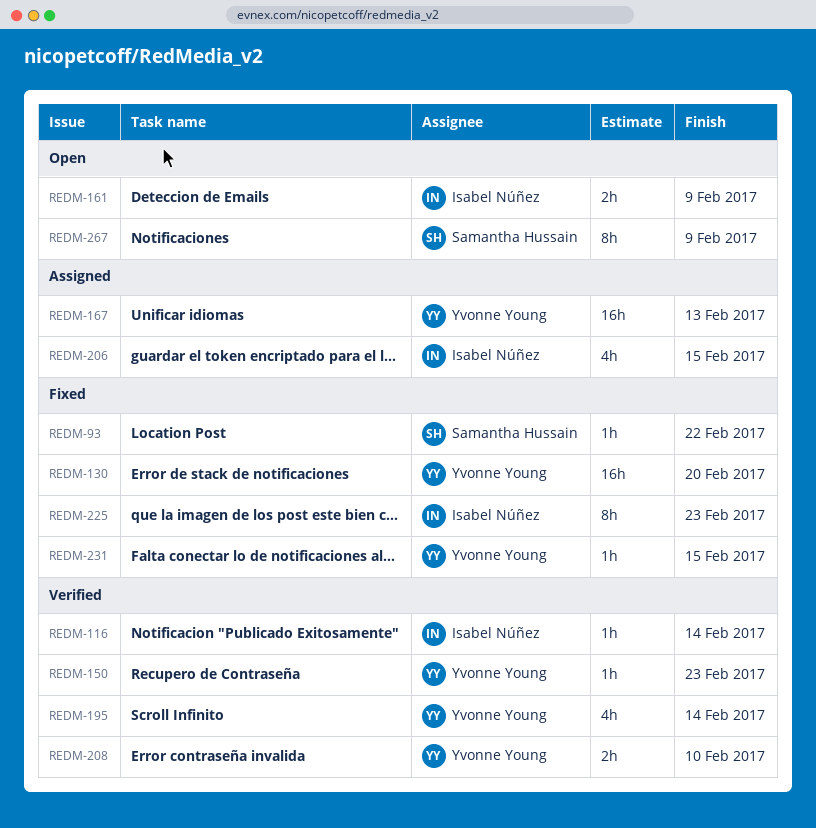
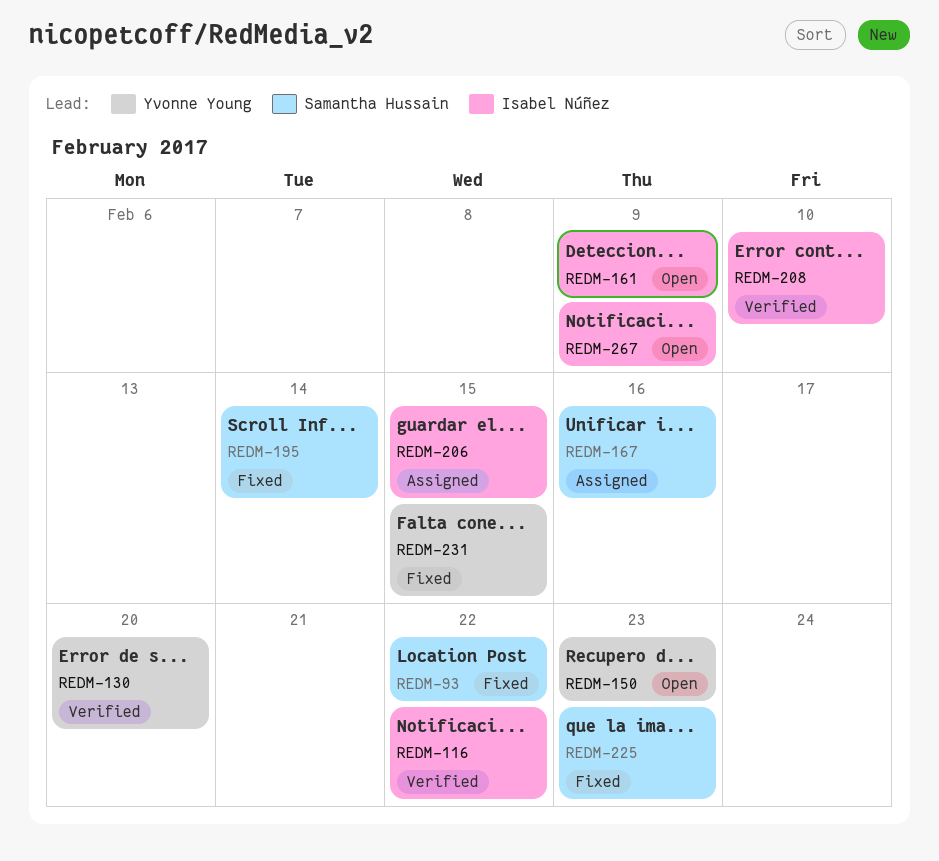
REDM-116, due: Feb 14 -> Feb 22
REDM-130, status: Fixed -> Verified
REDM-150, status: Verified -> Open
REDM-167, owner: Yvonne Young -> Samantha Hussain
REDM-167, due: Feb 13 -> Feb 16
REDM-195, status: Verified -> Fixed
REDM-195, owner: Yvonne Young -> Samantha Hussain
REDM-208, owner: Yvonne Young -> Isabel Núñez
REDM-225, owner: Isabel Núñez -> Samantha Hussain
REDM-267, owner: Samantha Hussain -> Isabel Núñez

